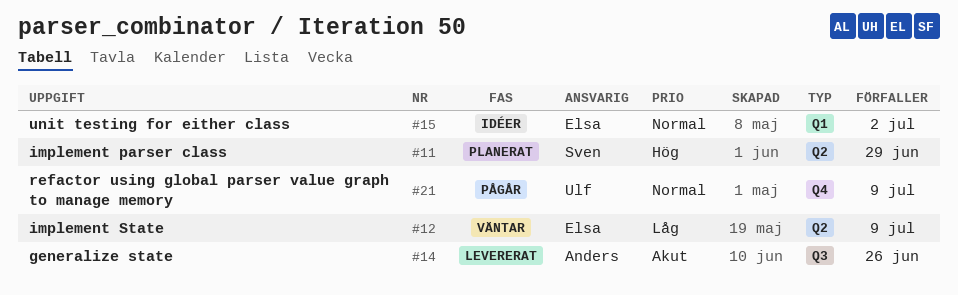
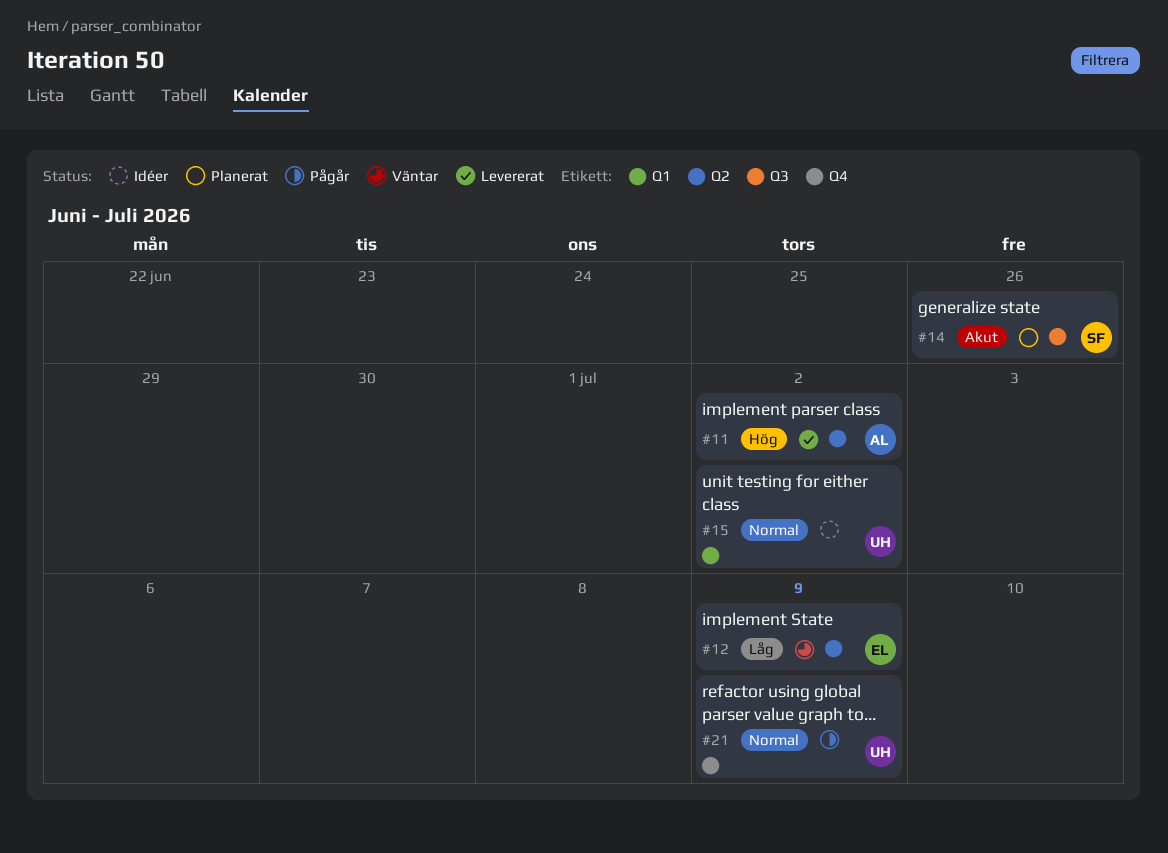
#11, status: Planerat -> Levererat
#11, owner: Sven -> Anders
#11, due: Jun 29 -> Jul 2
#14, status: Levererat -> Planerat
#14, owner: Anders -> Sven
#15, owner: Elsa -> Ulf

